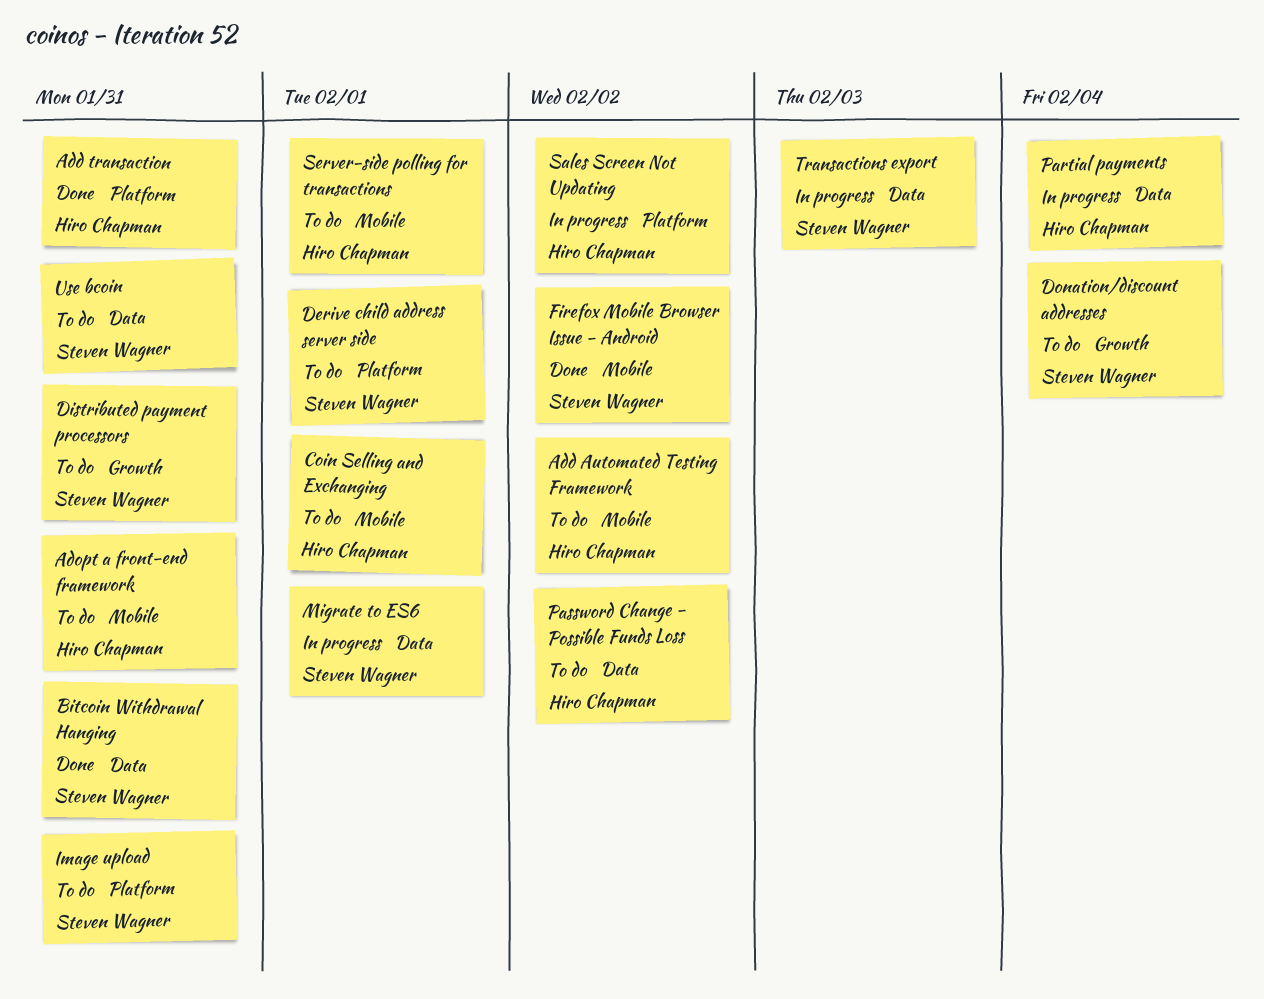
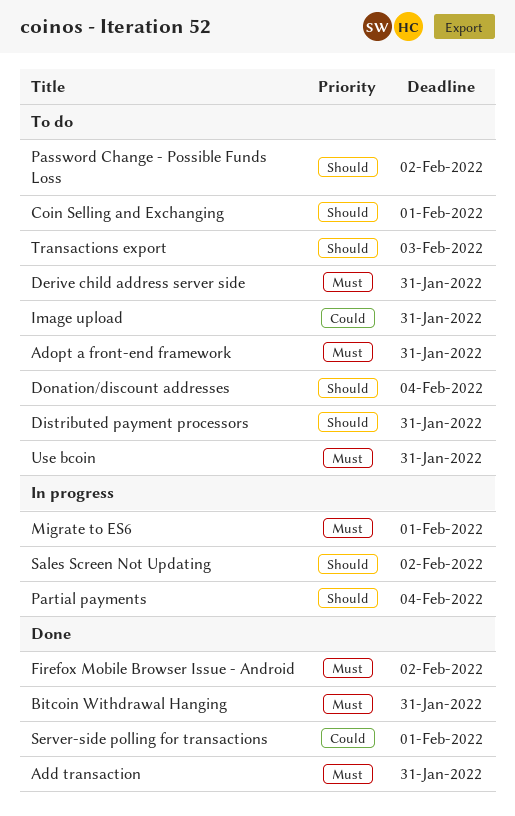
Add Automated Testing Framework: present -> none
Derive child address server side, due: Feb 1 -> Jan 31
Server-side polling for transactions, status: To do -> Done
Transactions export, status: In progress -> To do

